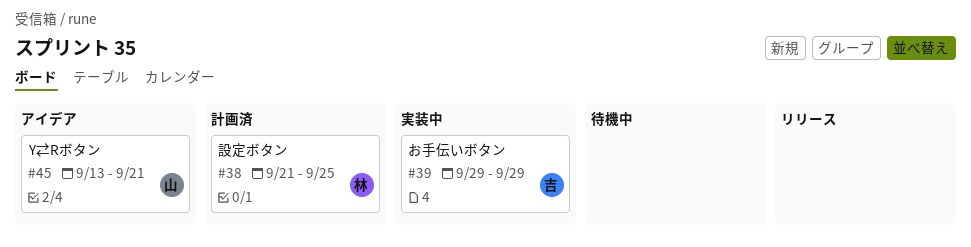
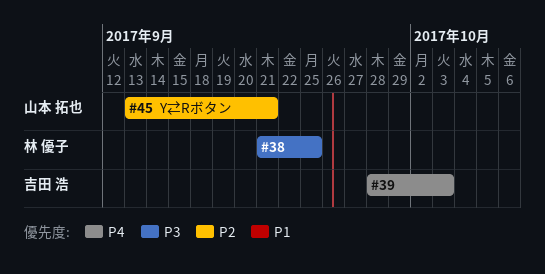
#39, start: Sep 29 -> Sep 28
#39, due: Sep 29 -> Oct 3

